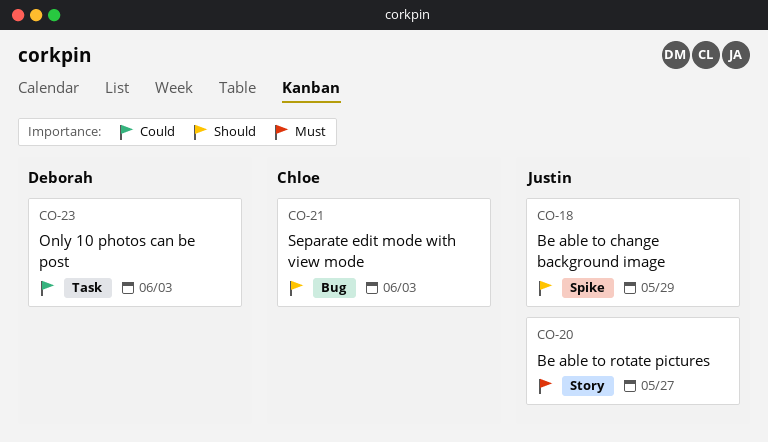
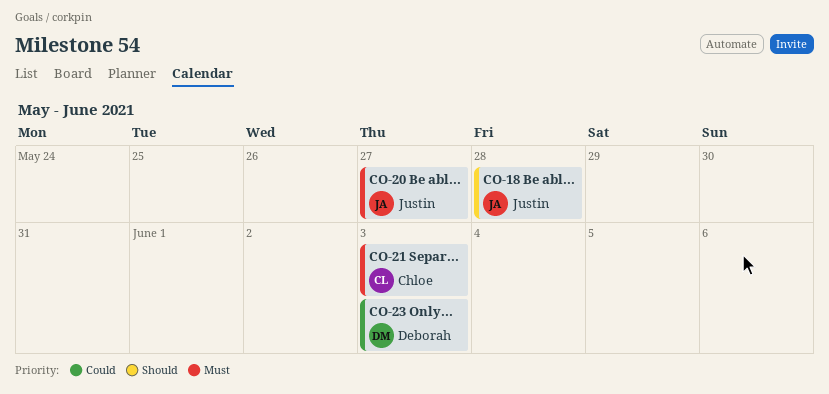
CO-18, due: May 29 -> May 28
CO-21, priority: Should -> Must

